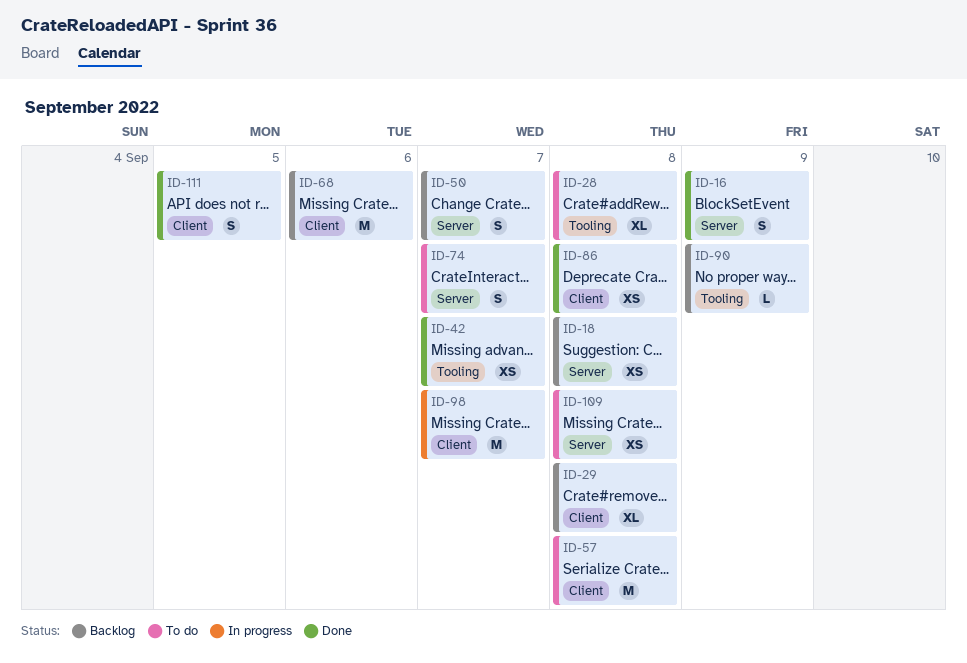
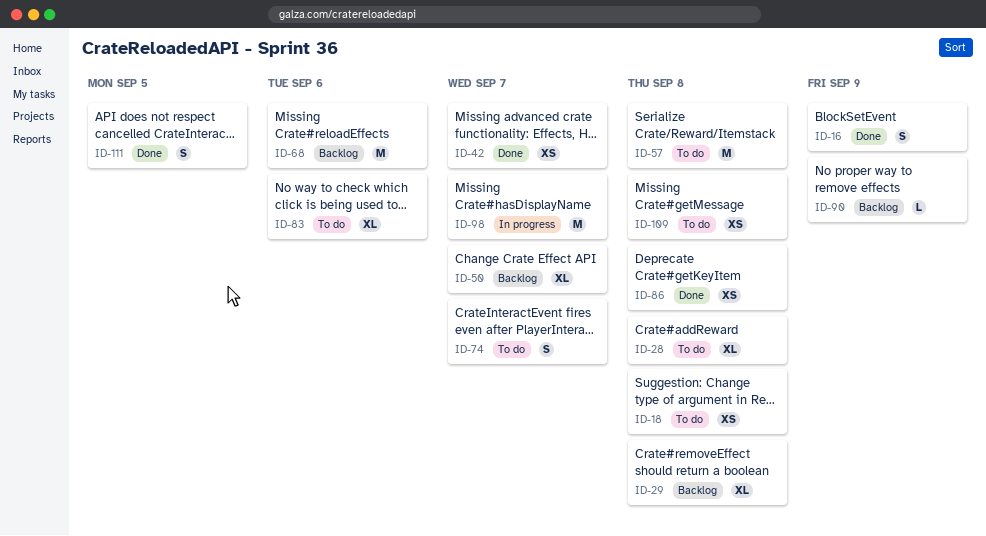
ID-18, status: Backlog -> To do
ID-50, estimate: S -> XL
ID-83: none -> present

